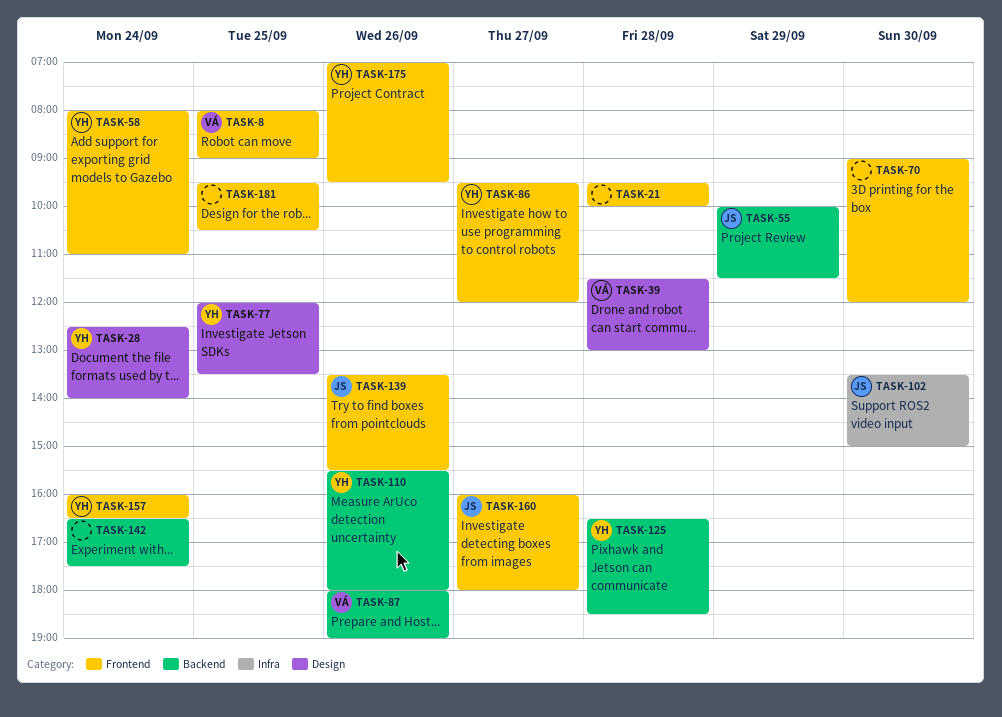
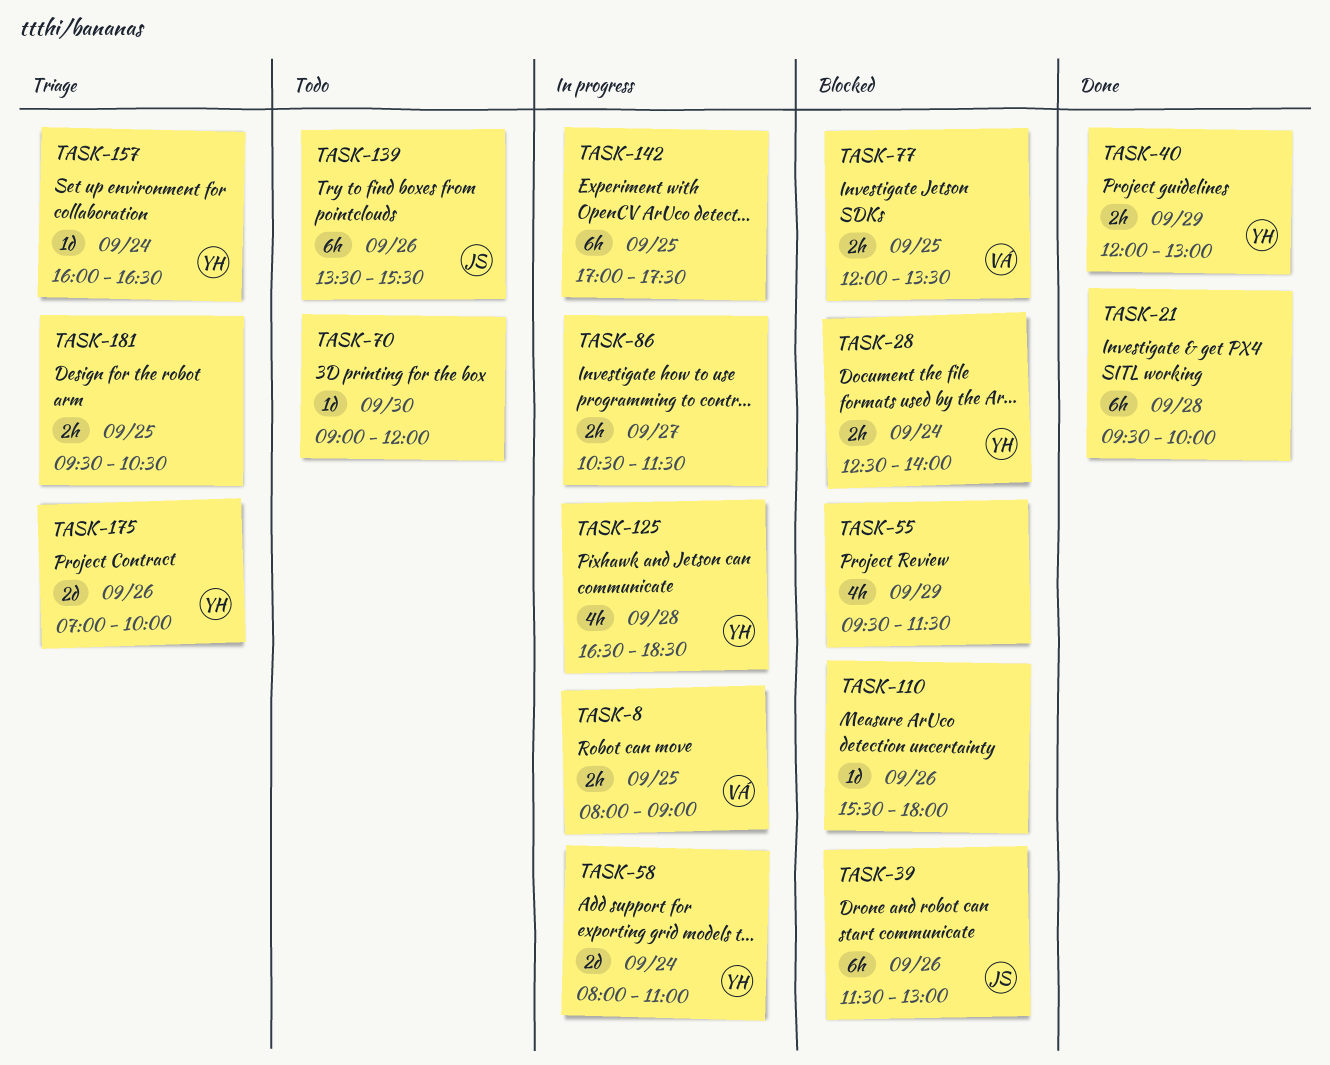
TASK-39, owner: VÁ -> JS
TASK-39, day: Sep 28 -> Sep 26
TASK-40: none -> present
TASK-55, owner: JS -> none
TASK-55, begins: 10:00 -> 09:30
TASK-77, owner: YH -> VÁ
TASK-86, owner: YH -> none
TASK-86, begins: 09:30 -> 10:30
TASK-86, ends: 12:00 -> 11:30
TASK-87: present -> none
TASK-102: present -> none
TASK-110, owner: YH -> none
TASK-142, day: Sep 24 -> Sep 25
TASK-142, begins: 16:30 -> 17:00
TASK-160: present -> none
TASK-175, ends: 09:30 -> 10:00

